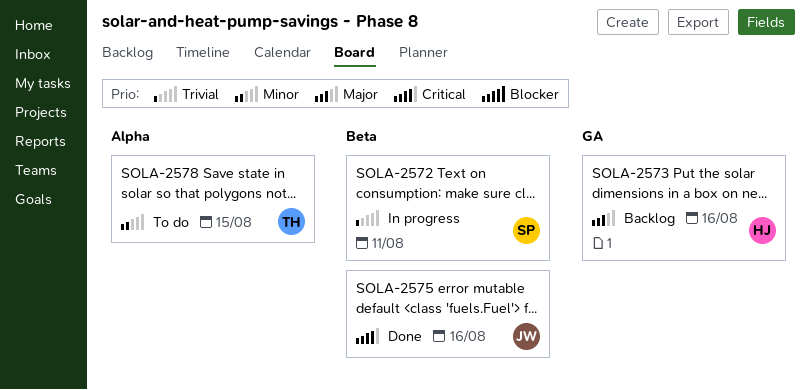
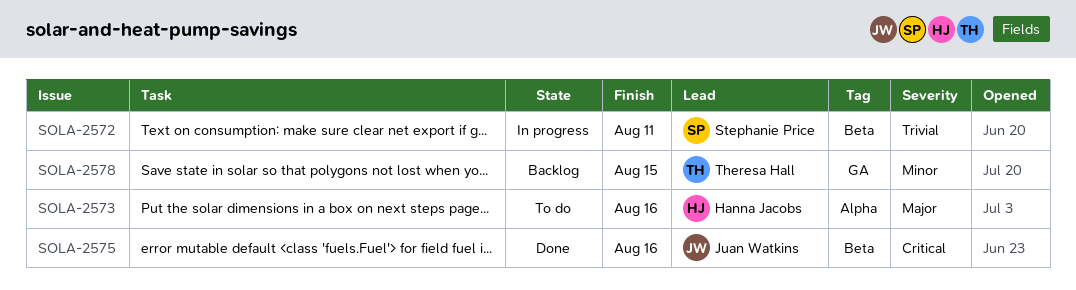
SOLA-2573, status: Backlog -> To do
SOLA-2573, label: GA -> Alpha
SOLA-2578, status: To do -> Backlog
SOLA-2578, label: Alpha -> GA

